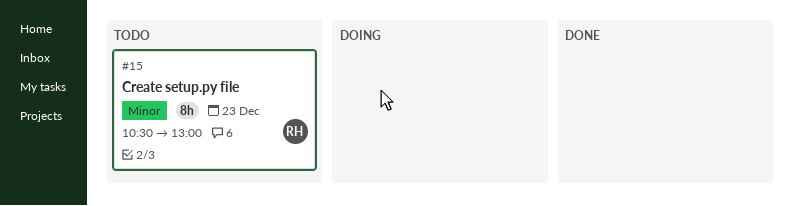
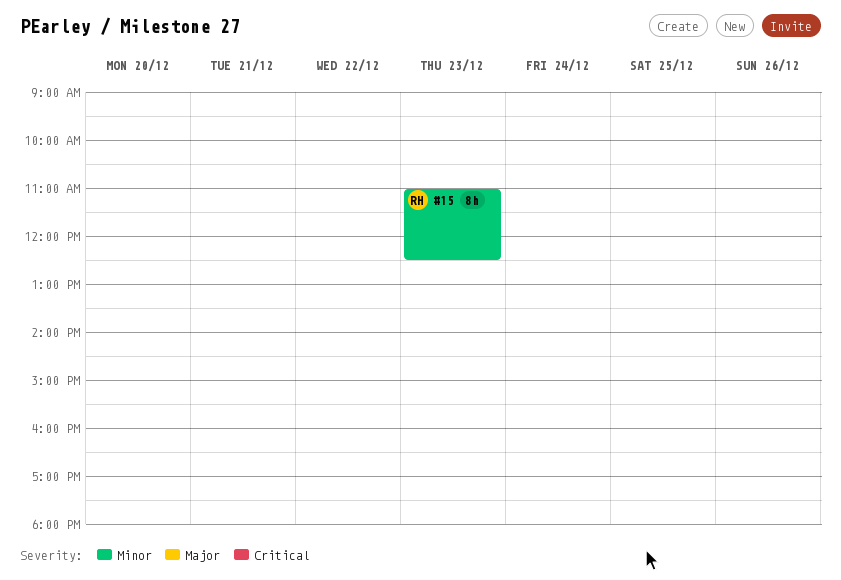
#15, begins: 10:30 -> 11:00
#15, ends: 13:00 -> 12:30

